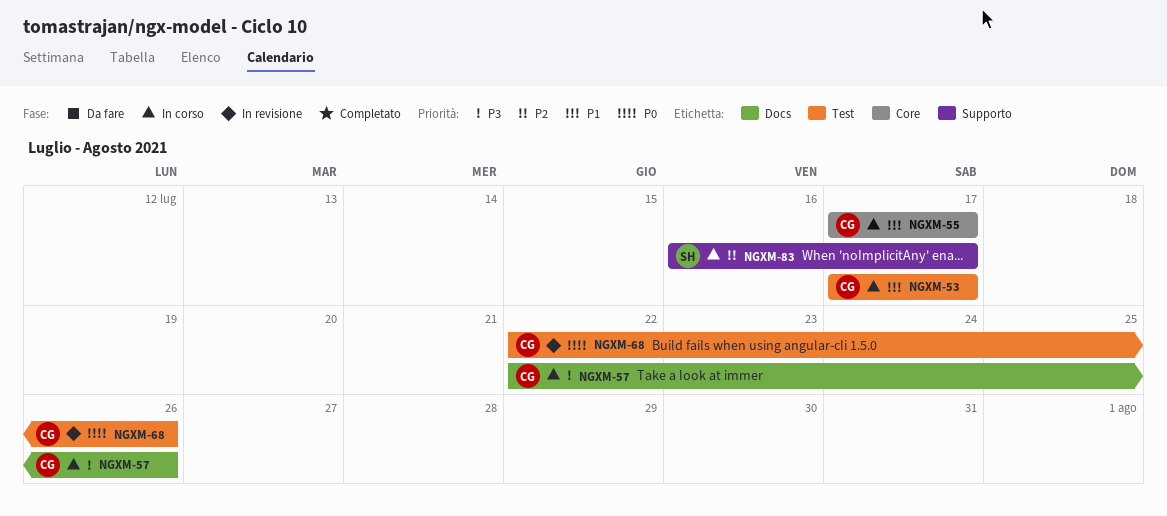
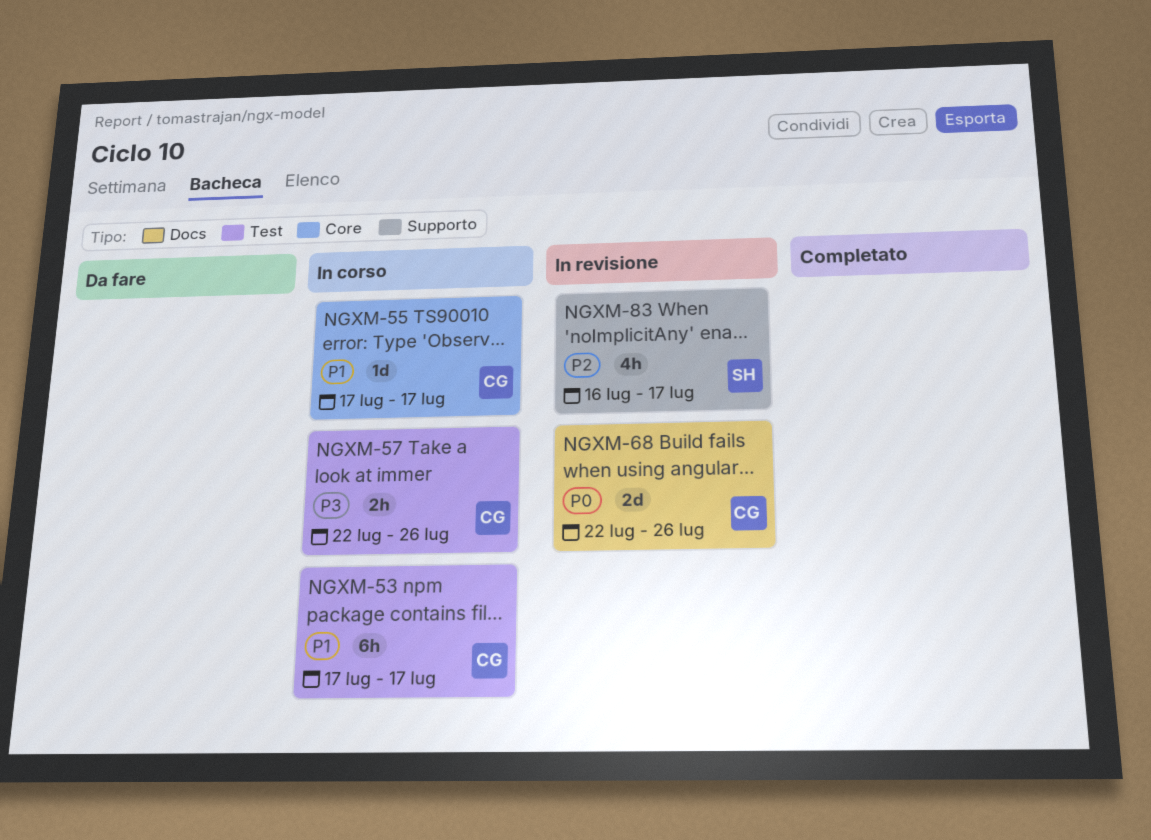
NGXM-57, label: Docs -> Test
NGXM-68, label: Test -> Docs
NGXM-83, status: In corso -> In revisione

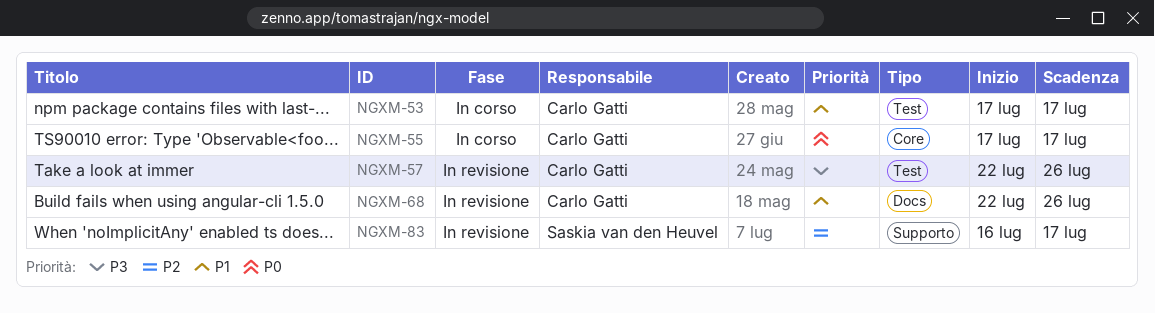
NGXM-55, priority: P1 -> P0
NGXM-57, status: In corso -> In revisione
NGXM-68, priority: P0 -> P1

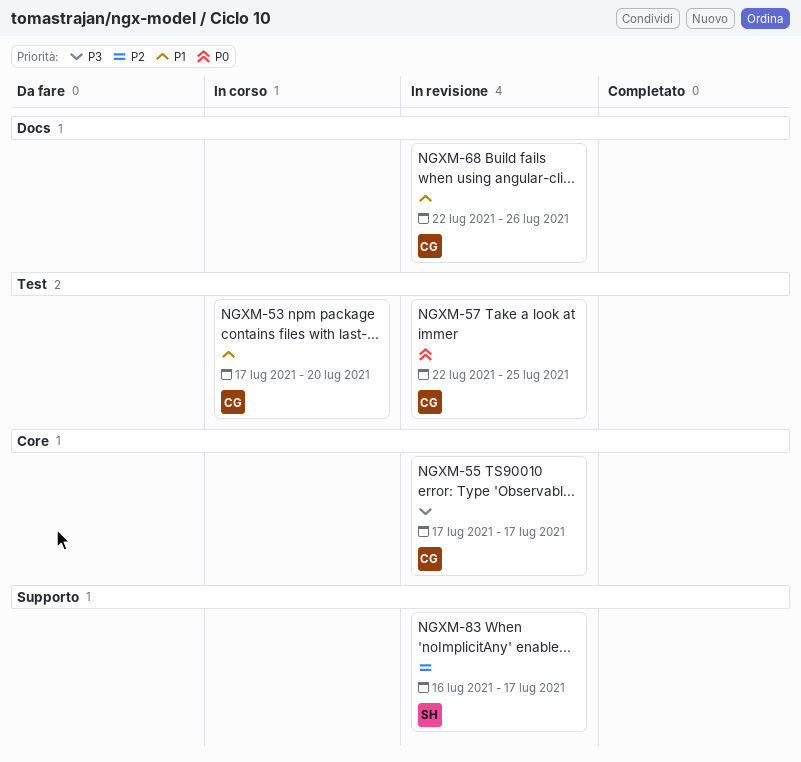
NGXM-53, due: Jul 17 -> Jul 20
NGXM-55, status: In corso -> In revisione
NGXM-55, priority: P0 -> P3
NGXM-57, priority: P3 -> P0
NGXM-57, due: Jul 26 -> Jul 25

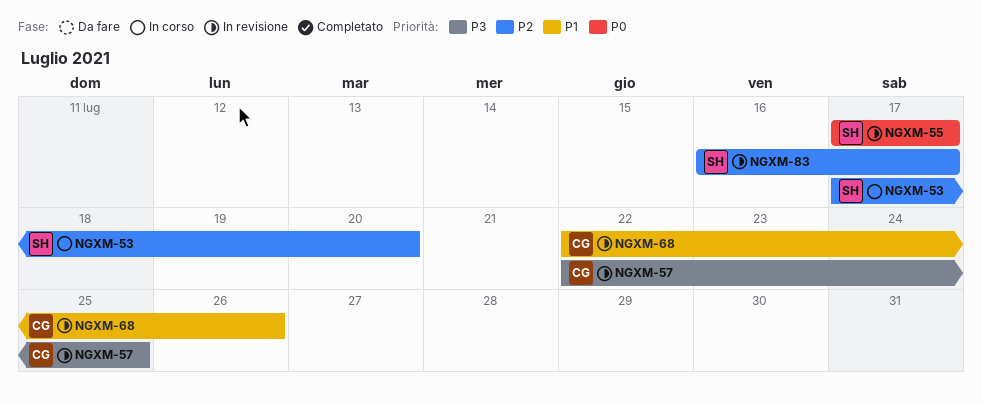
NGXM-53, owner: CG -> SH
NGXM-53, priority: P1 -> P2
NGXM-55, owner: CG -> SH
NGXM-55, priority: P3 -> P0
NGXM-57, priority: P0 -> P3

